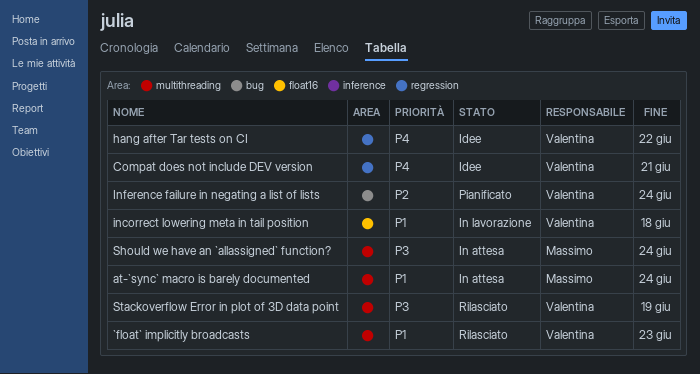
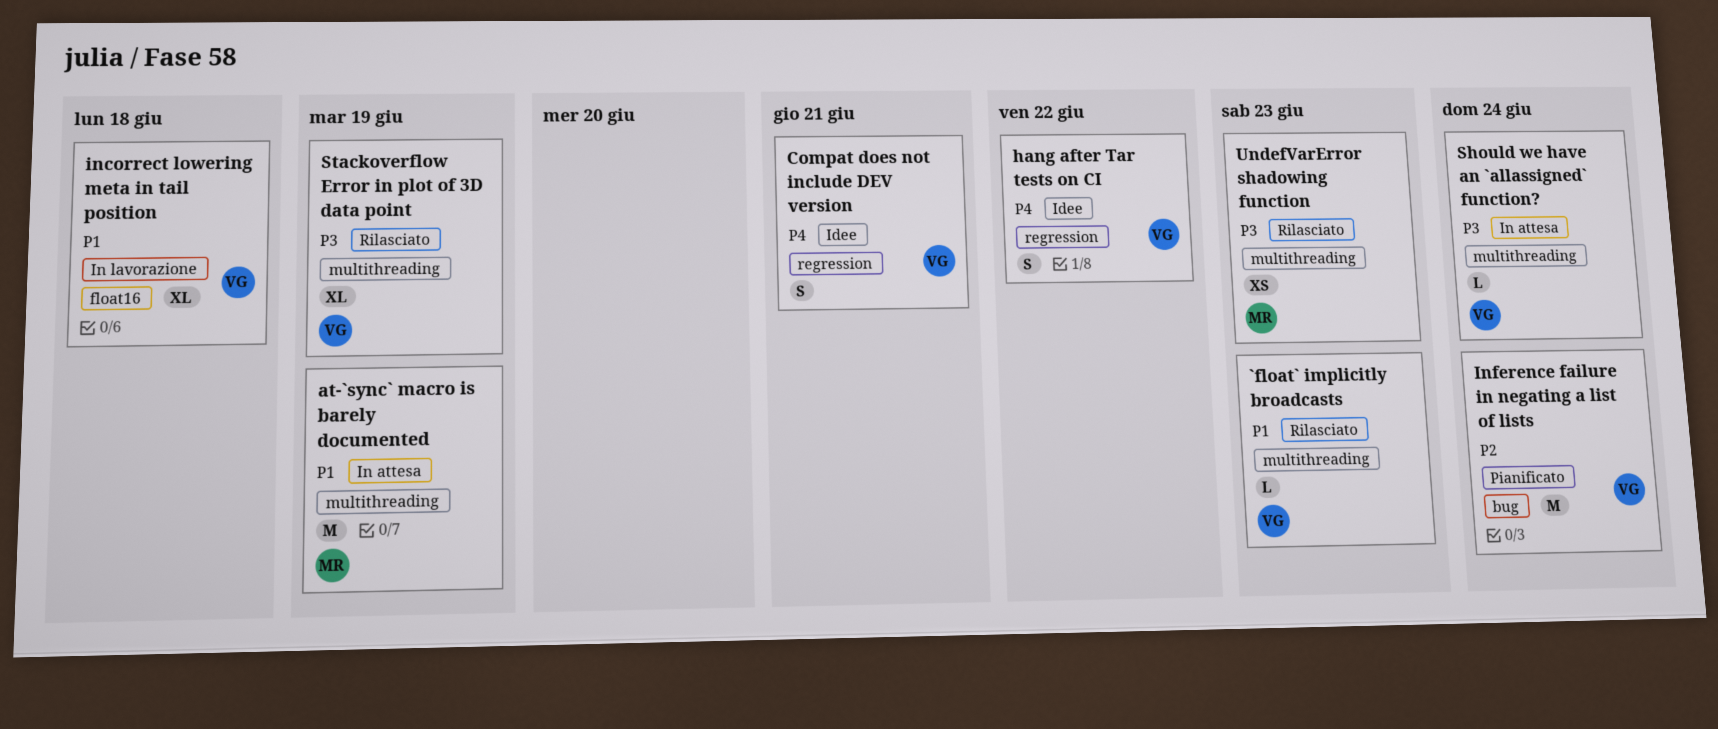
at-`sync` macro is barely documented, due: Jun 24 -> Jun 19
Should we have an `allassigned` function?, owner: Massimo -> Valentina
UndefVarError shadowing function: none -> present

